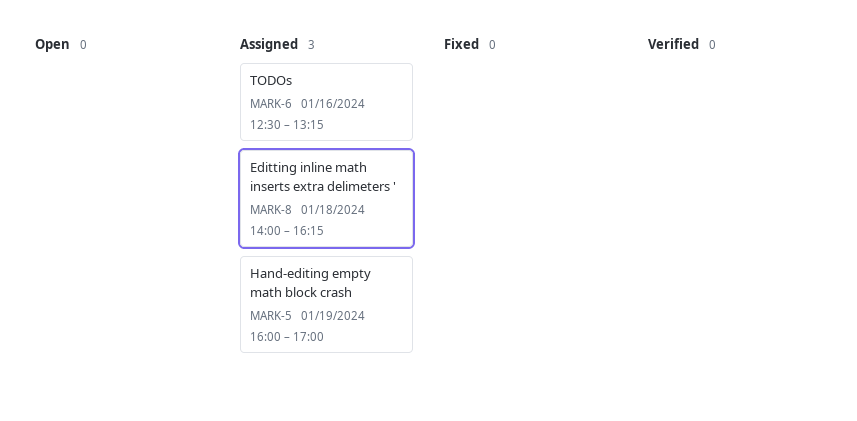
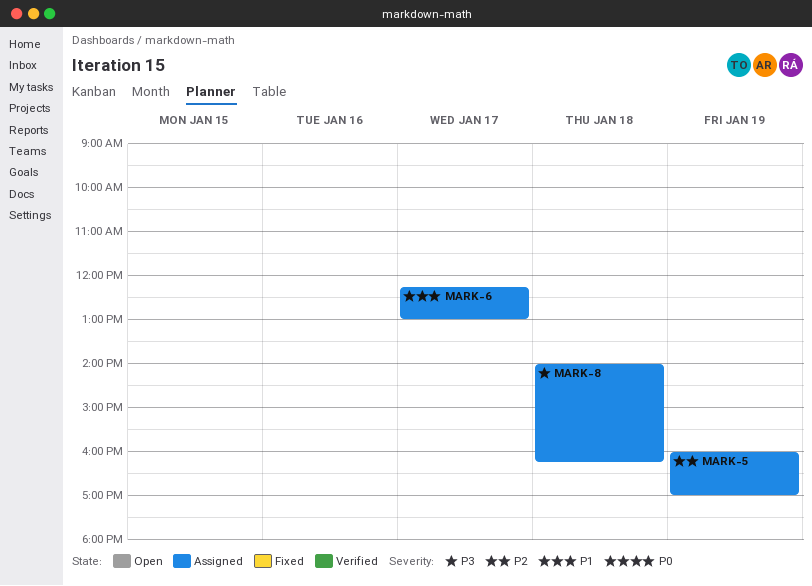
MARK-6, day: Jan 16 -> Jan 17
MARK-6, begins: 12:30 -> 12:15
MARK-6, ends: 13:15 -> 13:00

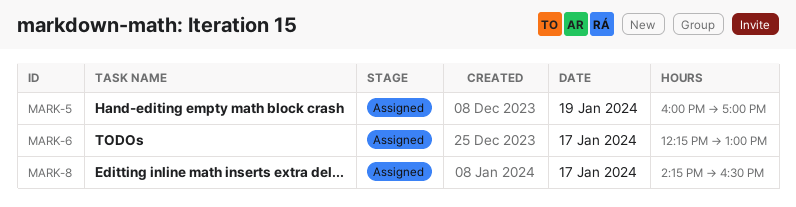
MARK-8, day: Jan 18 -> Jan 17
MARK-8, begins: 14:00 -> 14:15
MARK-8, ends: 16:15 -> 16:30

